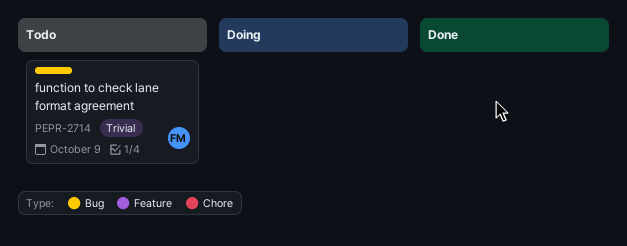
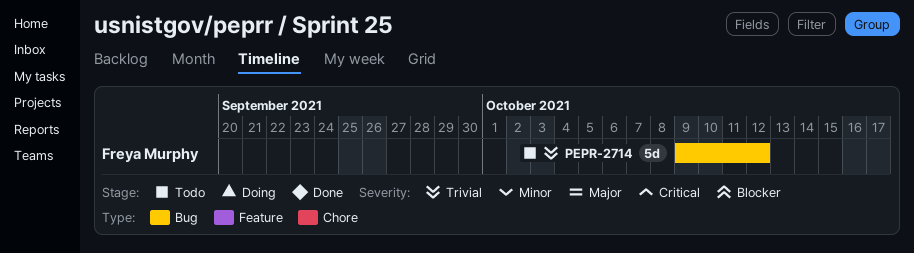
PEPR-2714, due: Oct 9 -> Oct 12

